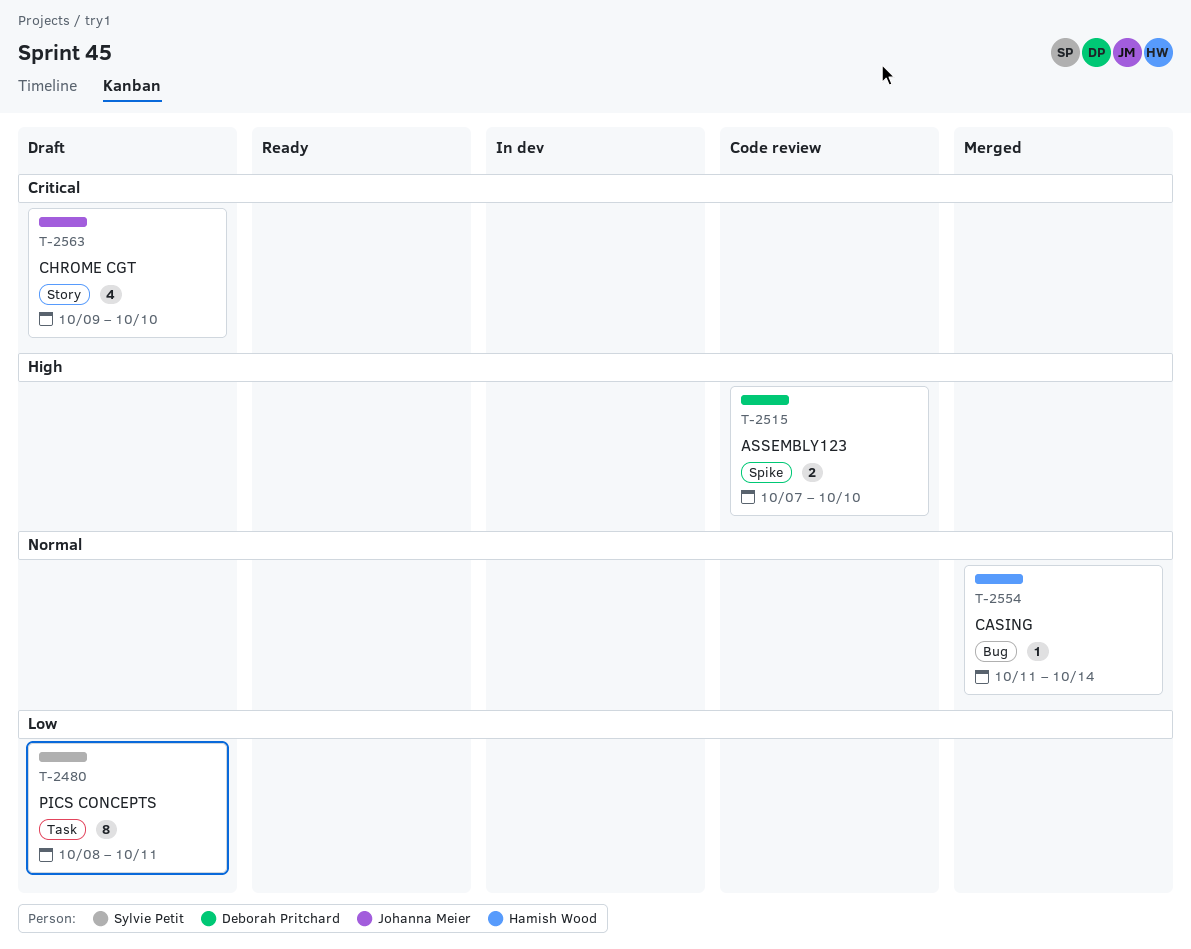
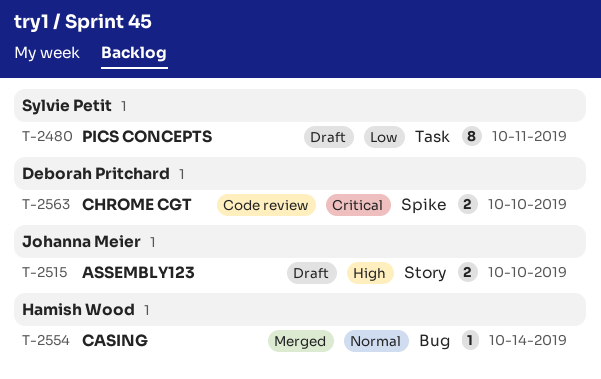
T-2515, status: Code review -> Draft
T-2515, owner: Deborah Pritchard -> Johanna Meier
T-2515, label: Spike -> Story
T-2563, status: Draft -> Code review
T-2563, owner: Johanna Meier -> Deborah Pritchard
T-2563, label: Story -> Spike
T-2563, estimate: 4 -> 2

